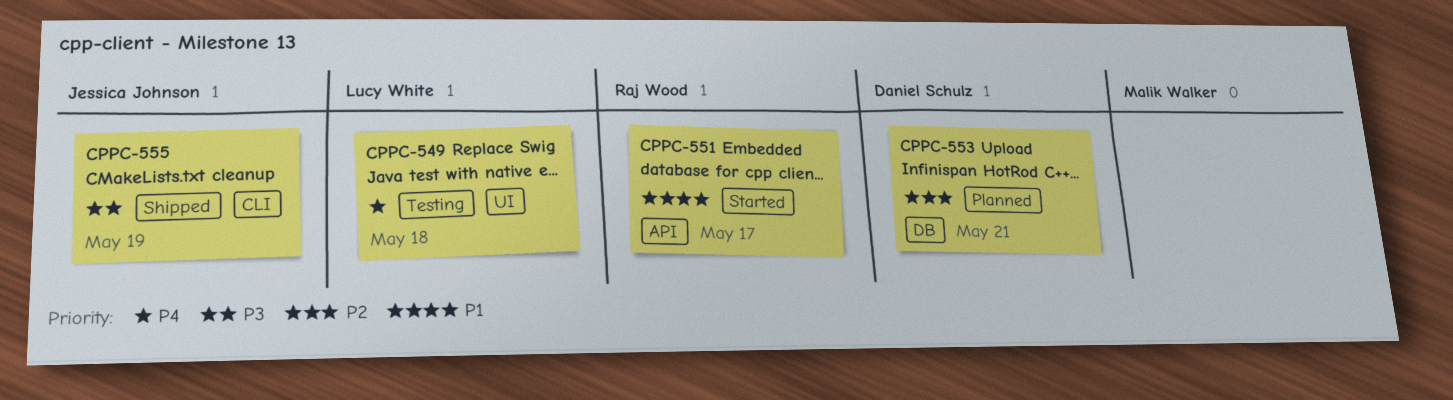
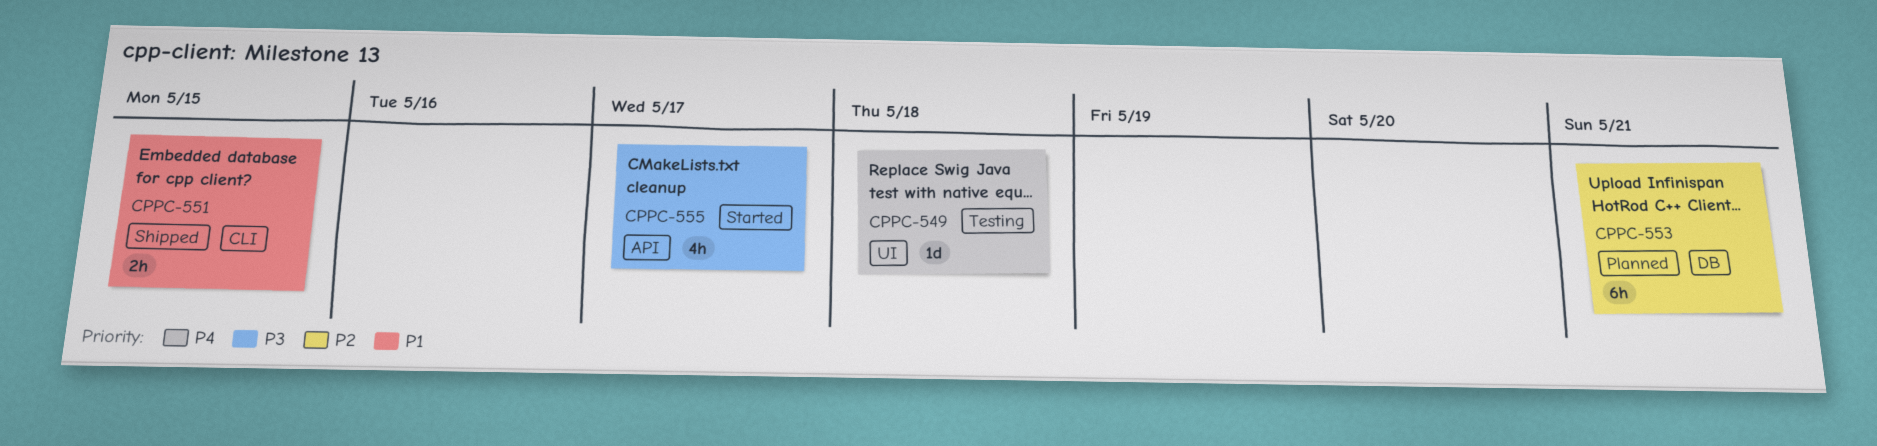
CPPC-551, status: Started -> Shipped
CPPC-551, label: API -> CLI
CPPC-551, due: May 17 -> May 15
CPPC-555, status: Shipped -> Started
CPPC-555, label: CLI -> API
CPPC-555, due: May 19 -> May 17

